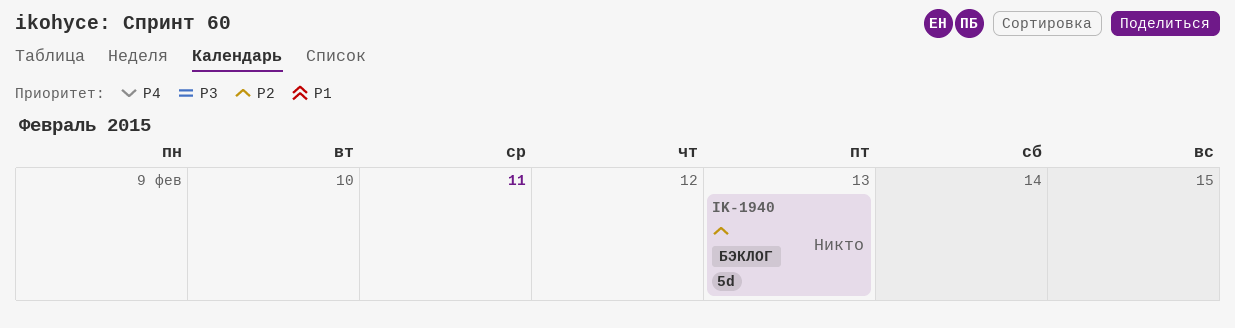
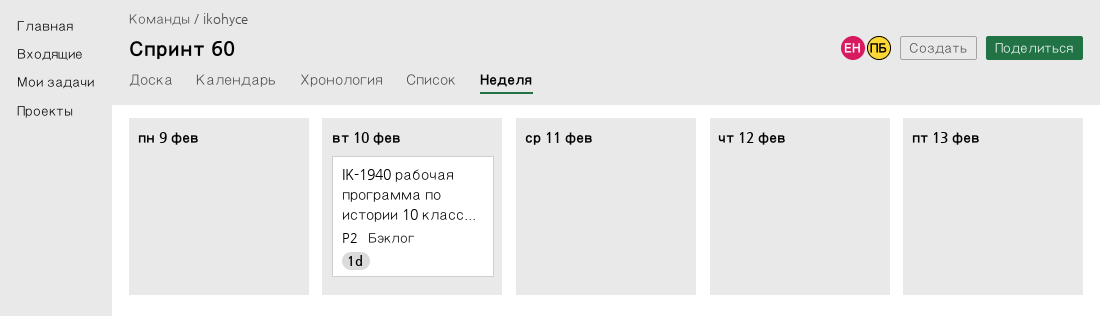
IK-1940, estimate: 5d -> 1d
IK-1940, due: Feb 13 -> Feb 10

